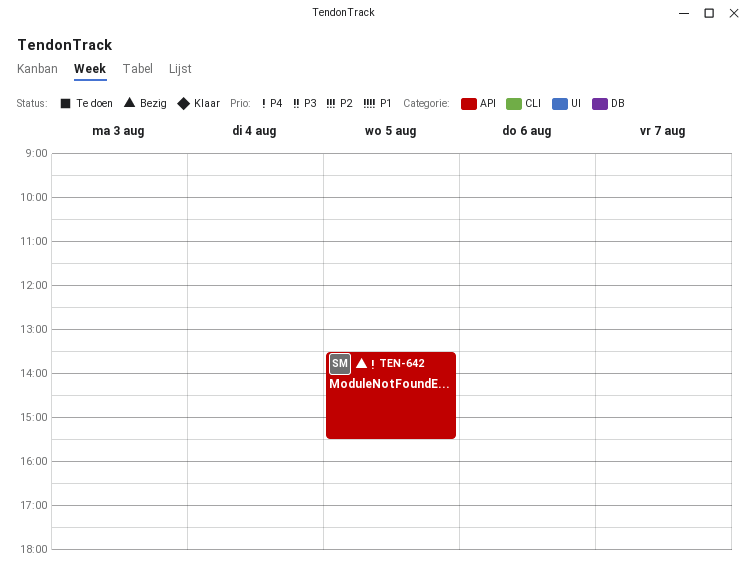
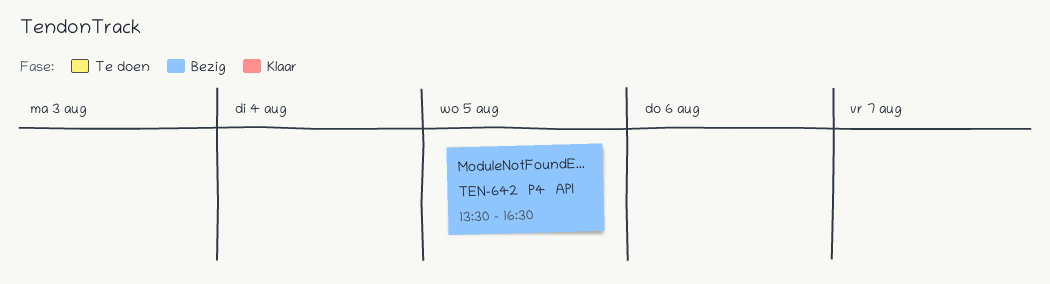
TEN-642, ends: 15:30 -> 16:30

